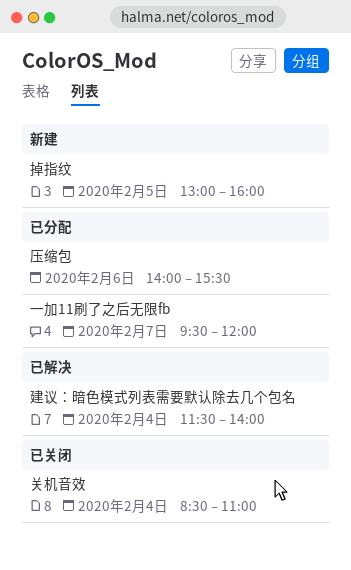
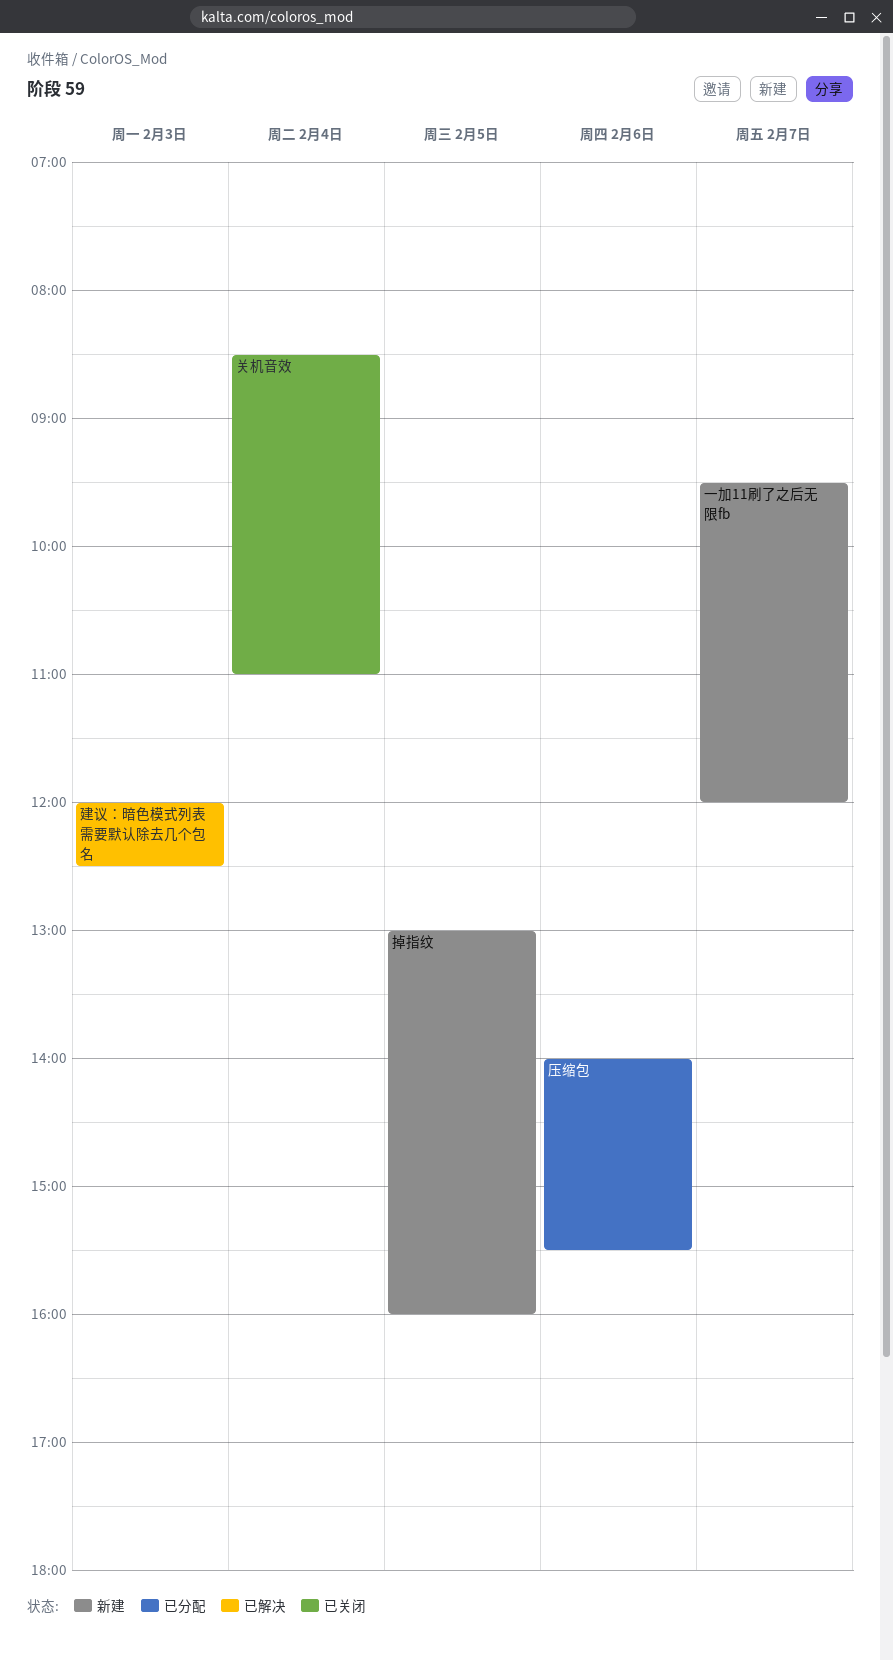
一加11刷了之后无限fb, status: 已分配 -> 新建
建议：暗色模式列表需要默认除去几个包名, day: Feb 4 -> Feb 3
建议：暗色模式列表需要默认除去几个包名, begins: 11:30 -> 12:00
建议：暗色模式列表需要默认除去几个包名, ends: 14:00 -> 12:30

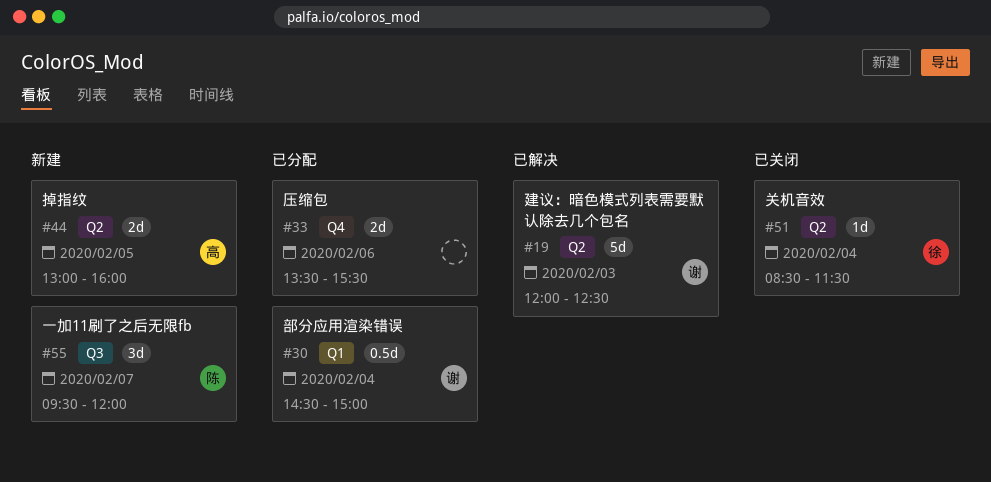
关机音效, ends: 11:00 -> 11:30
压缩包, begins: 14:00 -> 13:30
部分应用渲染错误: none -> present

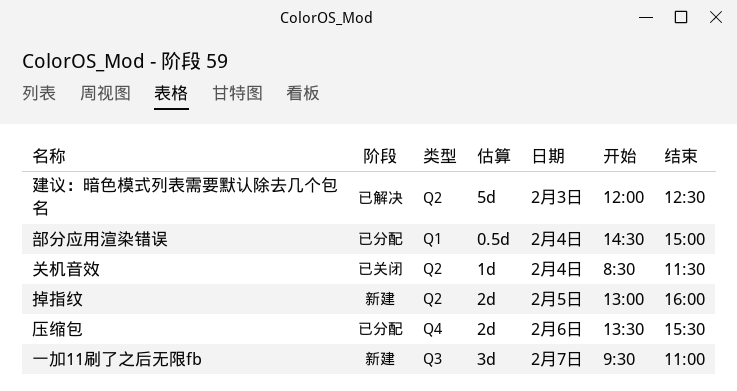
一加11刷了之后无限fb, ends: 12:00 -> 11:00

